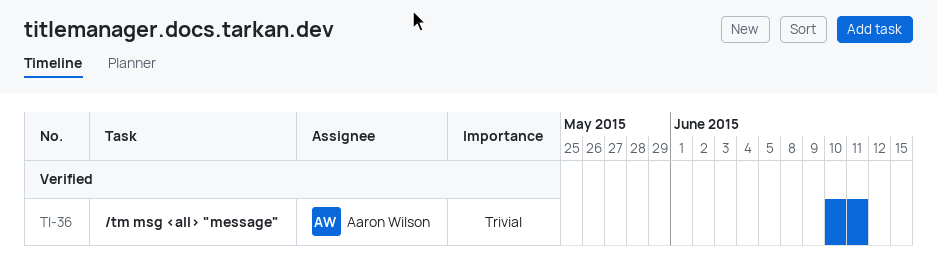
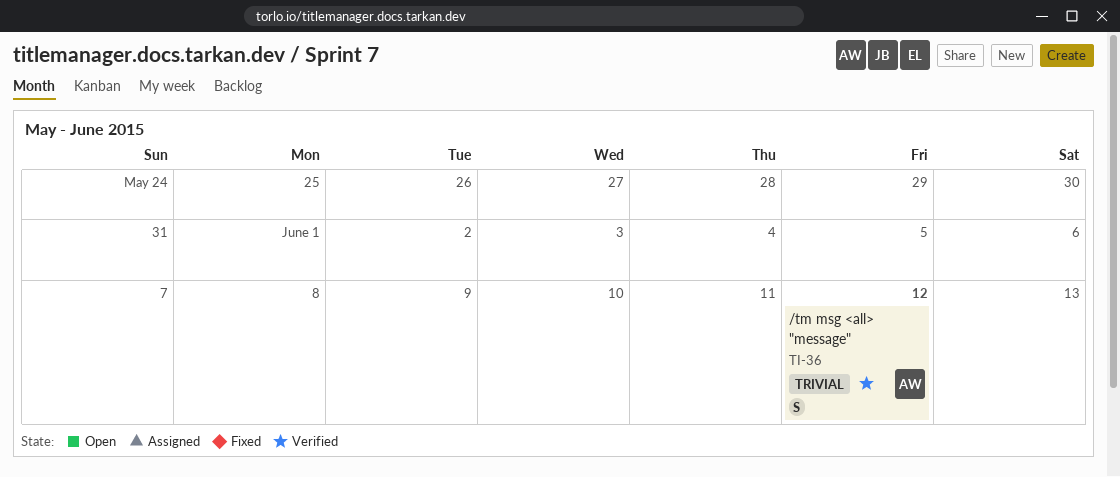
TI-36, due: Jun 11 -> Jun 12

